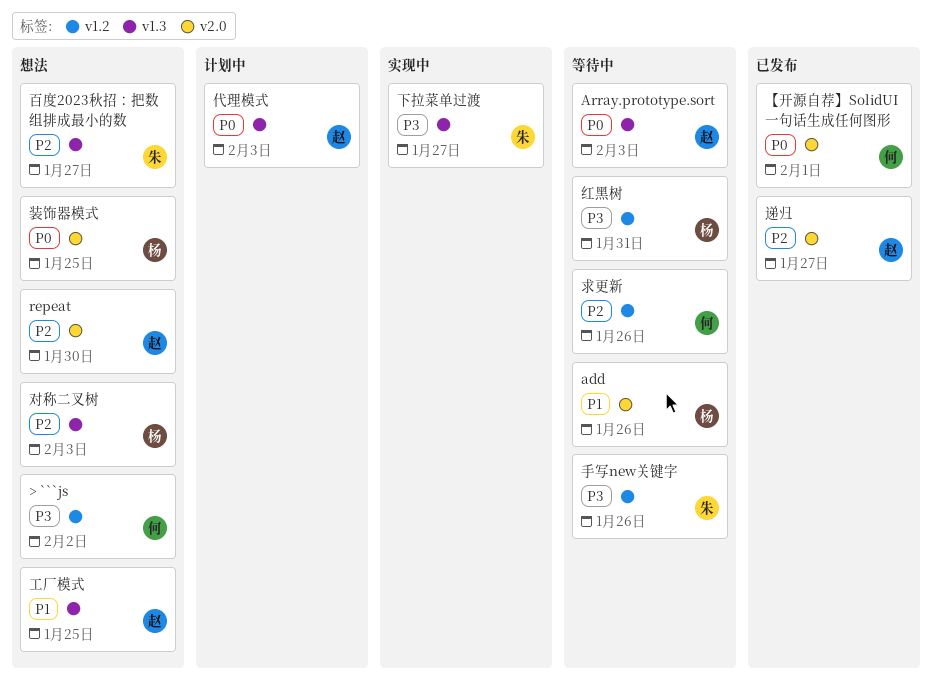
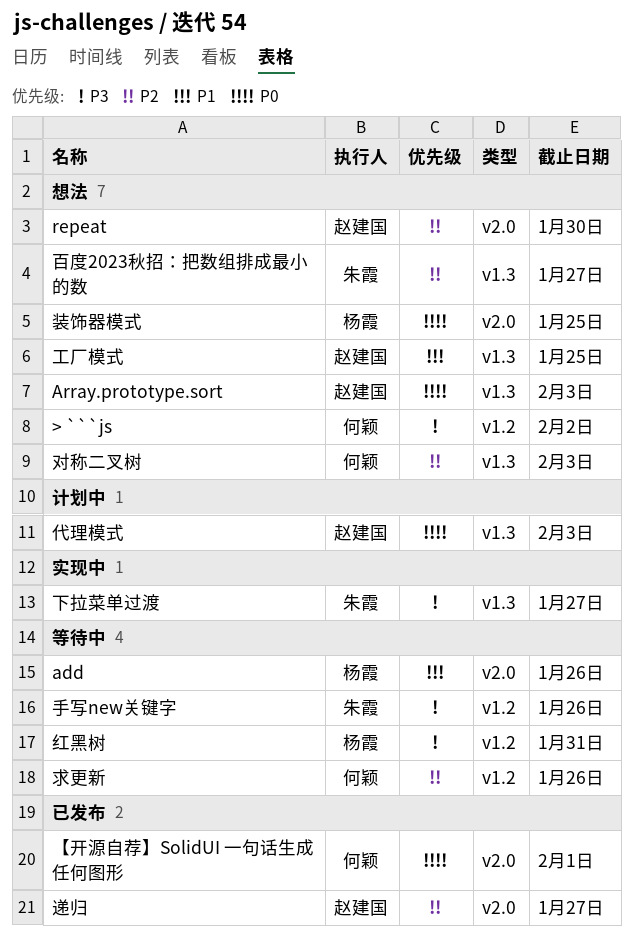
Array.prototype.sort, status: 等待中 -> 想法
对称二叉树, owner: 杨霞 -> 何颖

